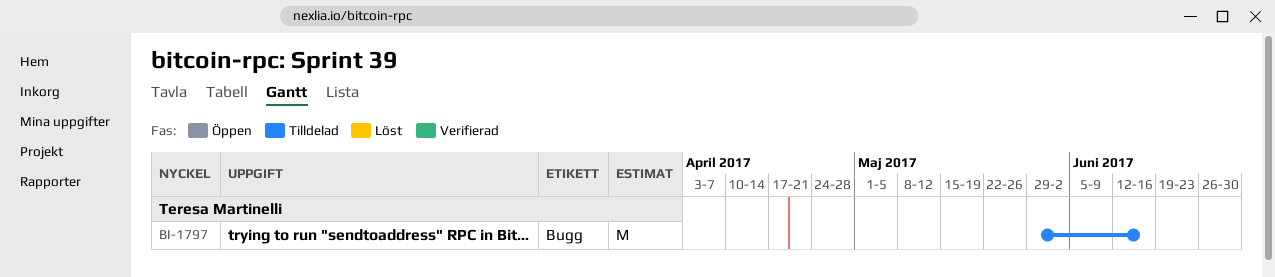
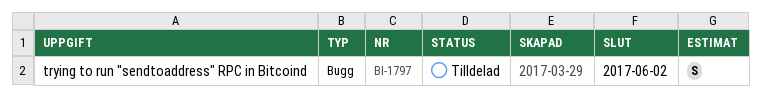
BI-1797, estimate: M -> S
BI-1797, due: Jun 16 -> Jun 2

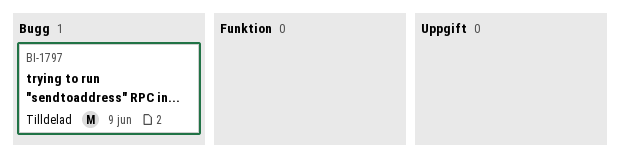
BI-1797, estimate: S -> M
BI-1797, due: Jun 2 -> Jun 9

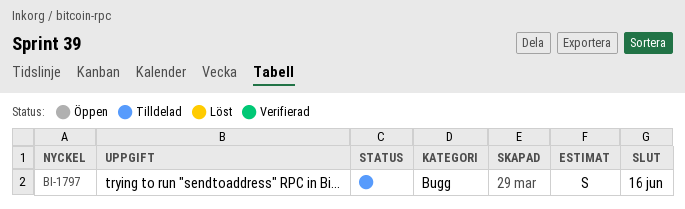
BI-1797, estimate: M -> S
BI-1797, due: Jun 9 -> Jun 16

